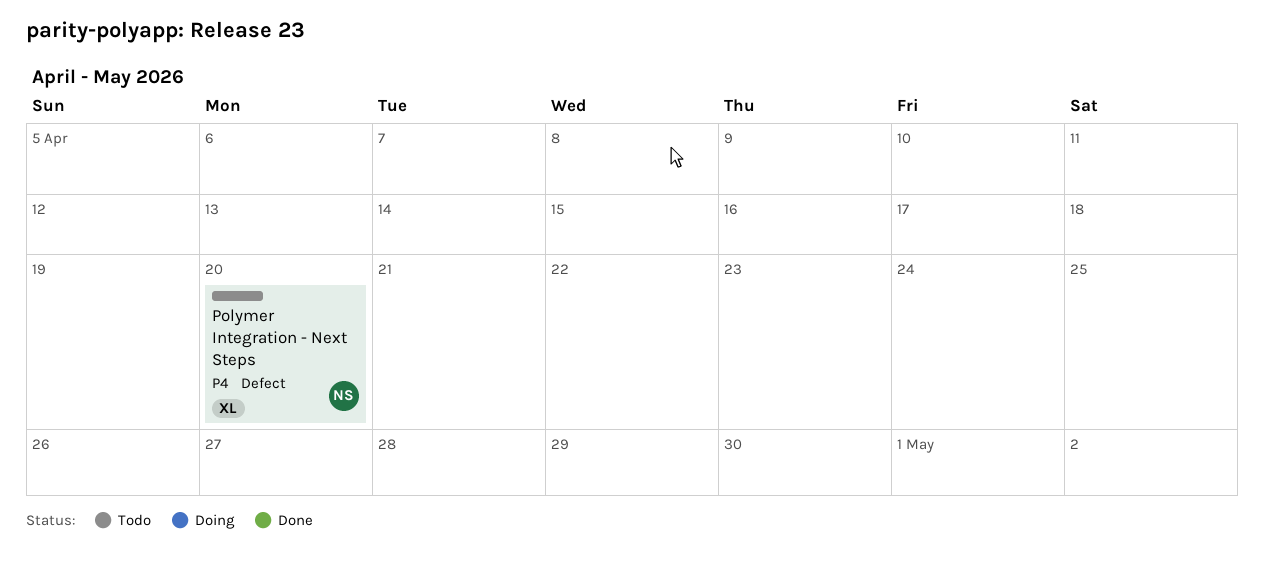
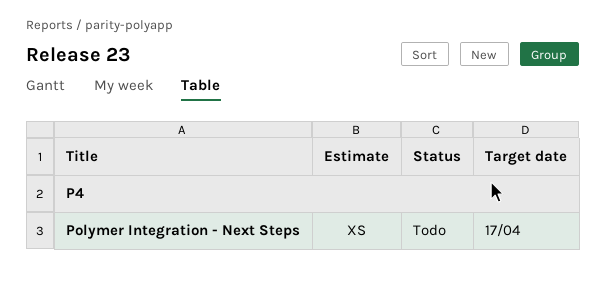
Polymer Integration - Next Steps, estimate: XL -> XS
Polymer Integration - Next Steps, due: Apr 20 -> Apr 17

